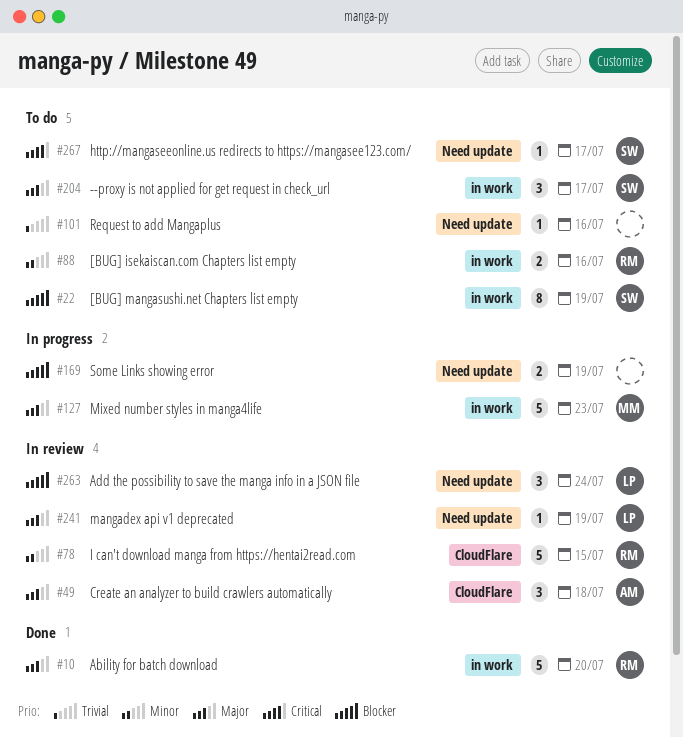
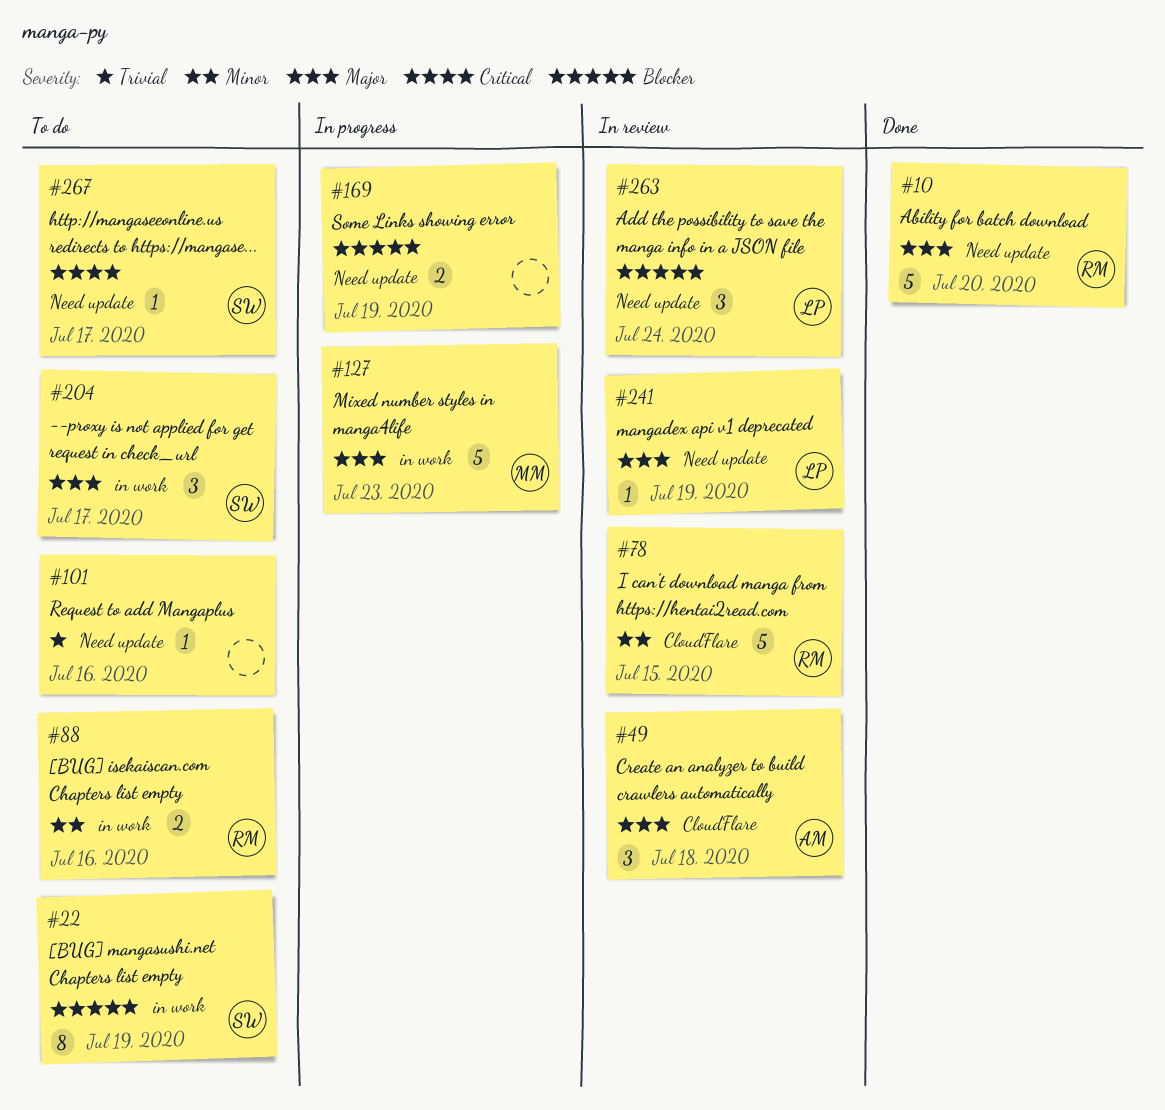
#10, label: in work -> Need update

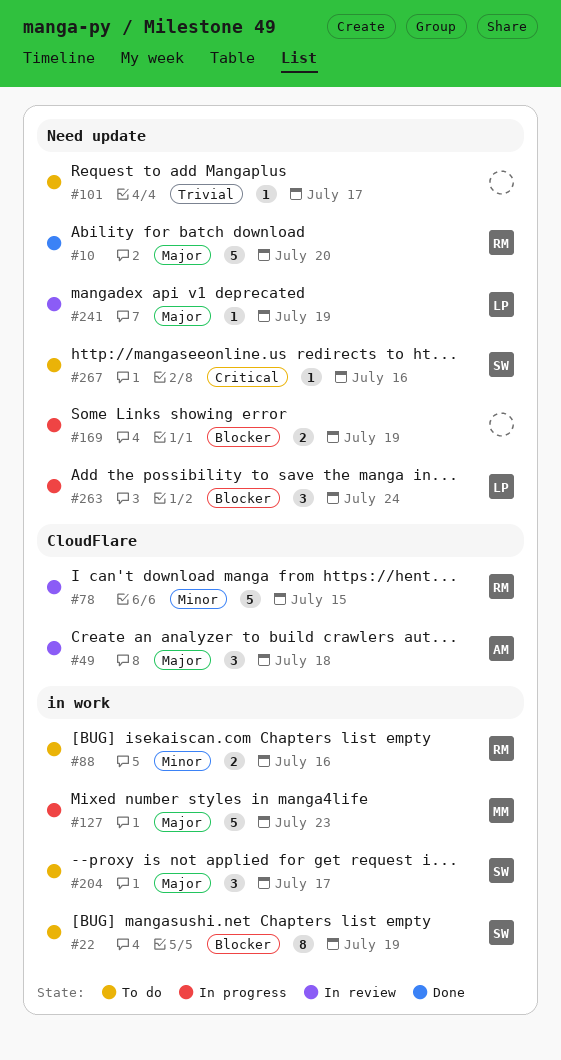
#101, due: Jul 16 -> Jul 17
#263, status: In review -> In progress
#267, due: Jul 17 -> Jul 16

